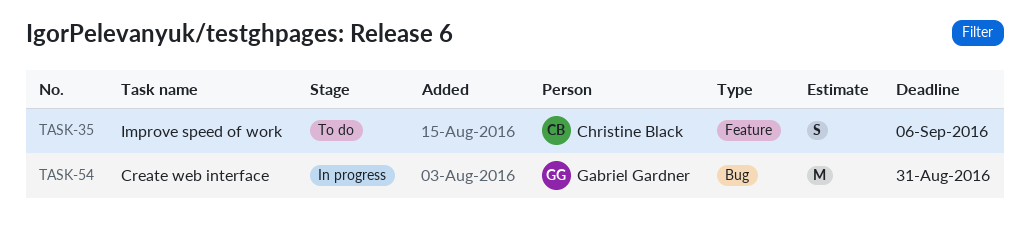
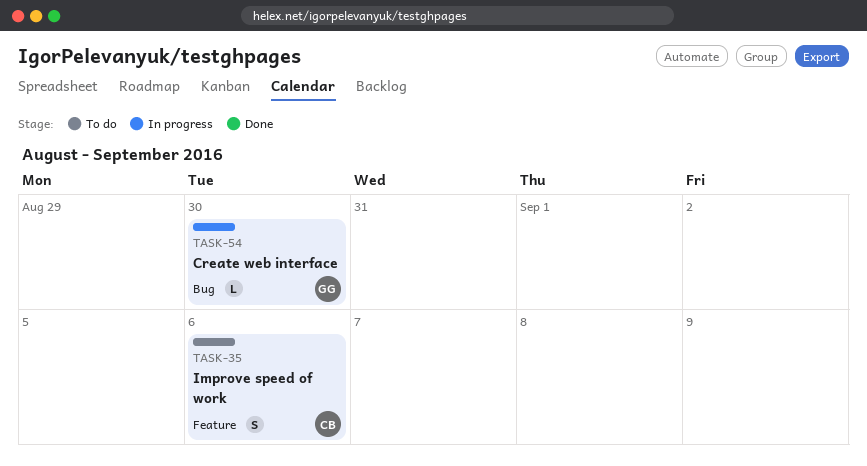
TASK-54, estimate: M -> L
TASK-54, due: Aug 31 -> Aug 30

